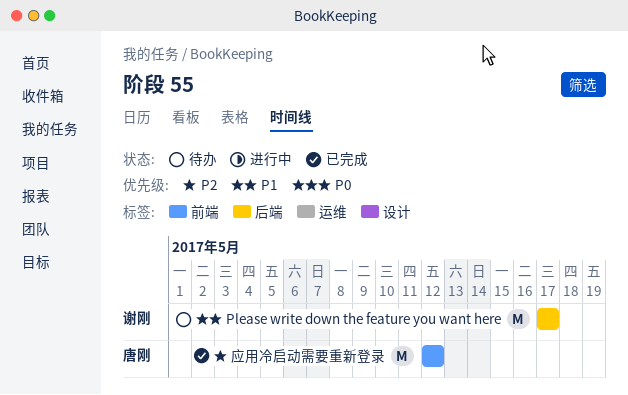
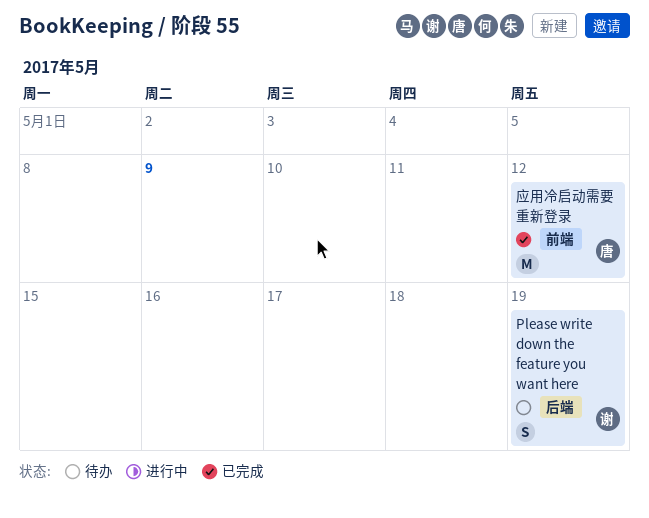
Please write down the feature you want here, estimate: M -> S
Please write down the feature you want here, due: May 17 -> May 19

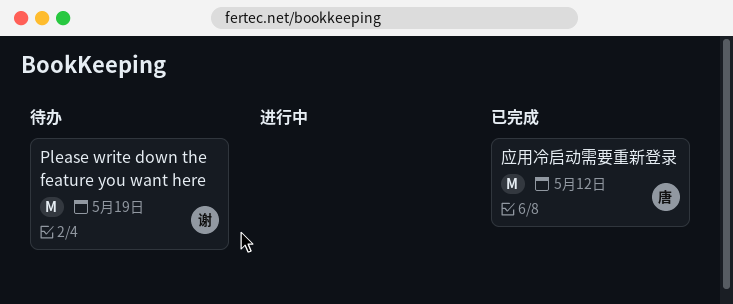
Please write down the feature you want here, estimate: S -> M

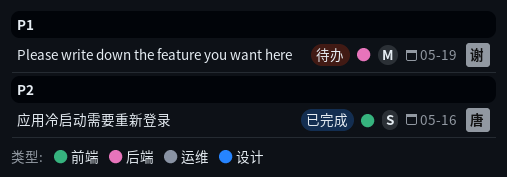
应用冷启动需要重新登录, estimate: M -> S
应用冷启动需要重新登录, due: May 12 -> May 16

